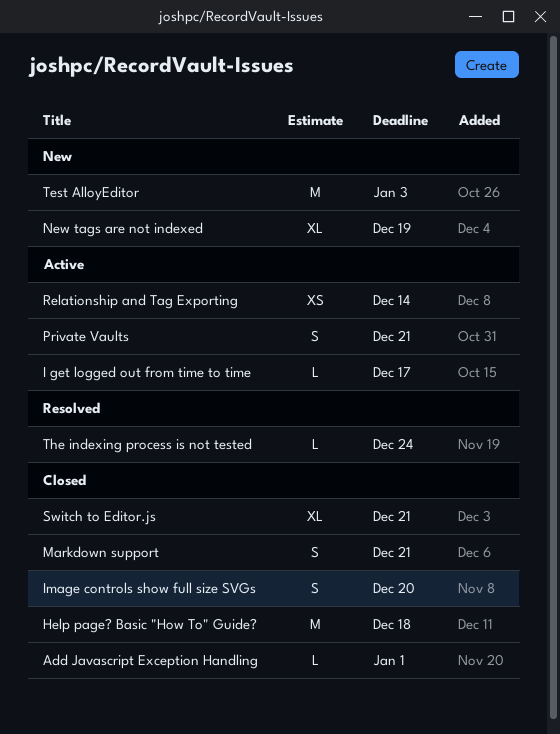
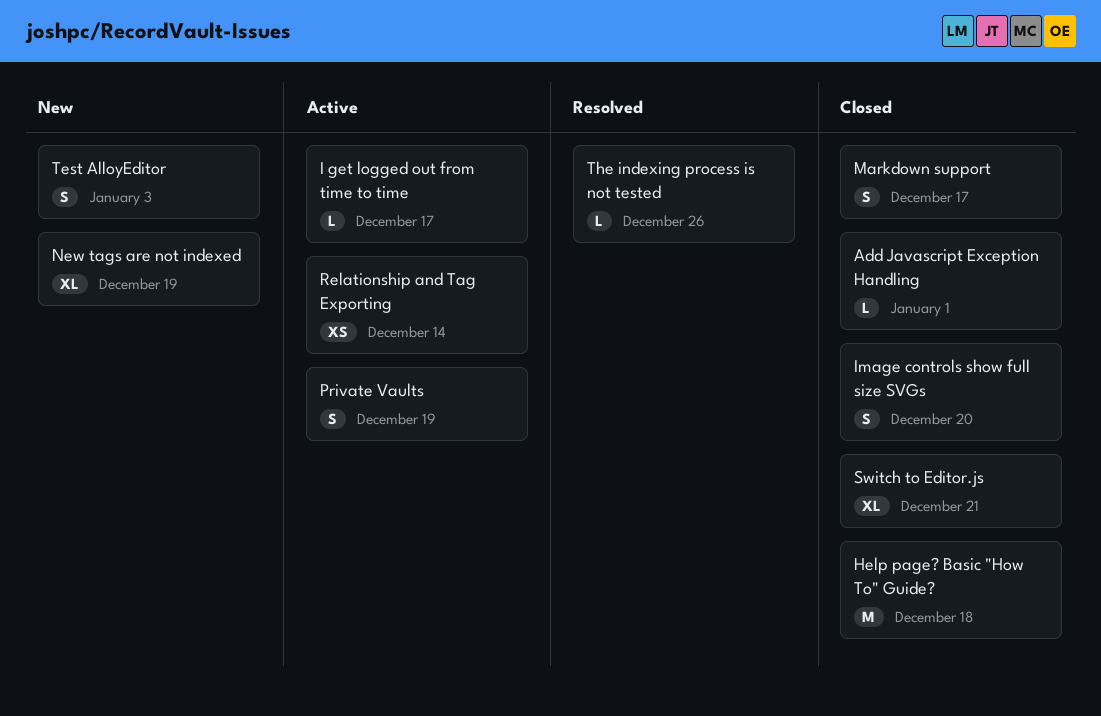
Markdown support, due: Dec 21 -> Dec 17
Private Vaults, due: Dec 21 -> Dec 19
Test AlloyEditor, estimate: M -> S
The indexing process is not tested, due: Dec 24 -> Dec 26

